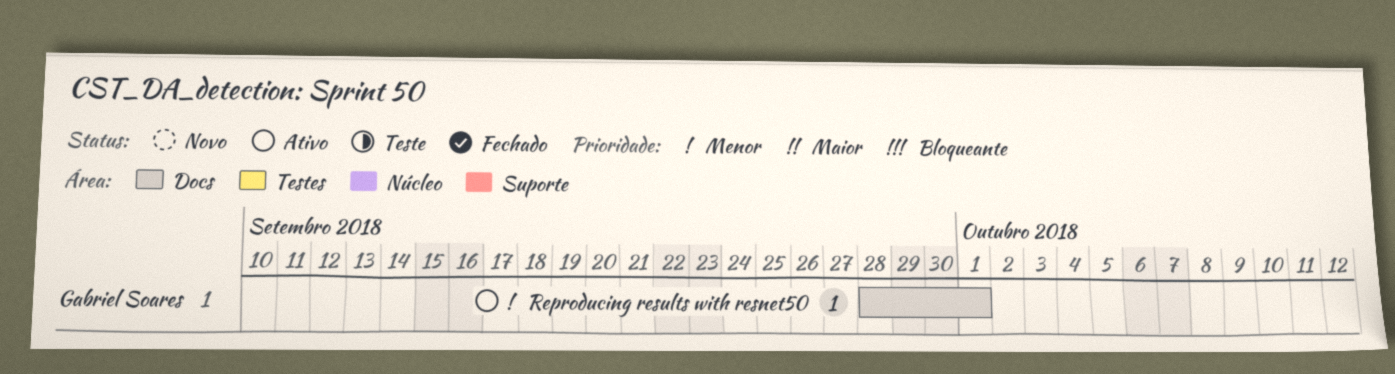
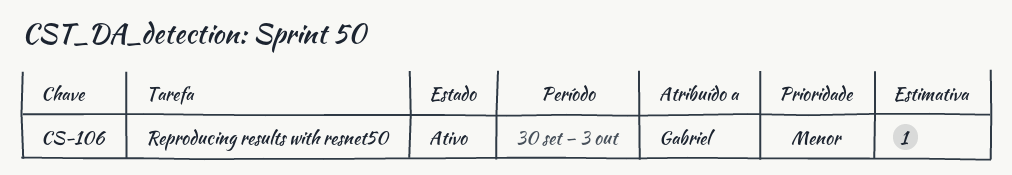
Reproducing results with resnet50, start: Sep 28 -> Sep 30
Reproducing results with resnet50, due: Oct 1 -> Oct 3

